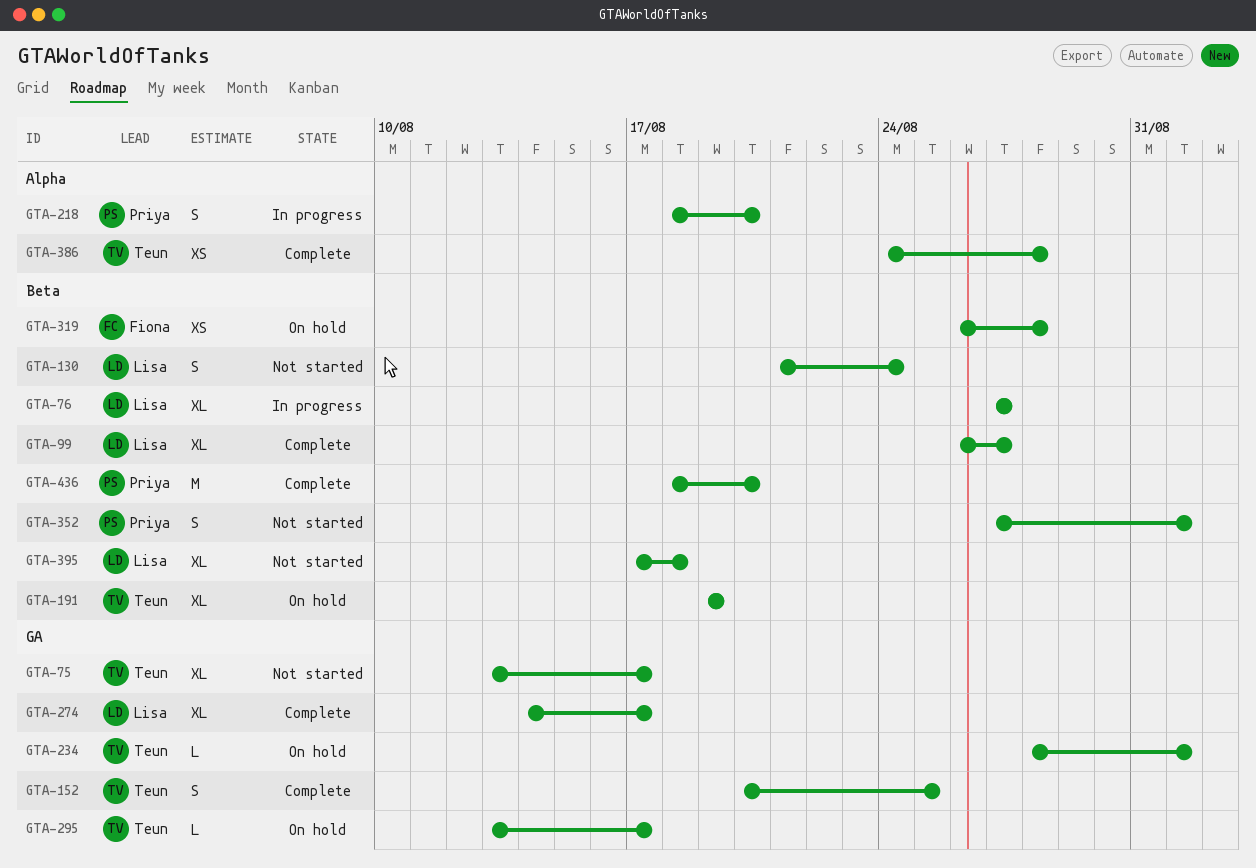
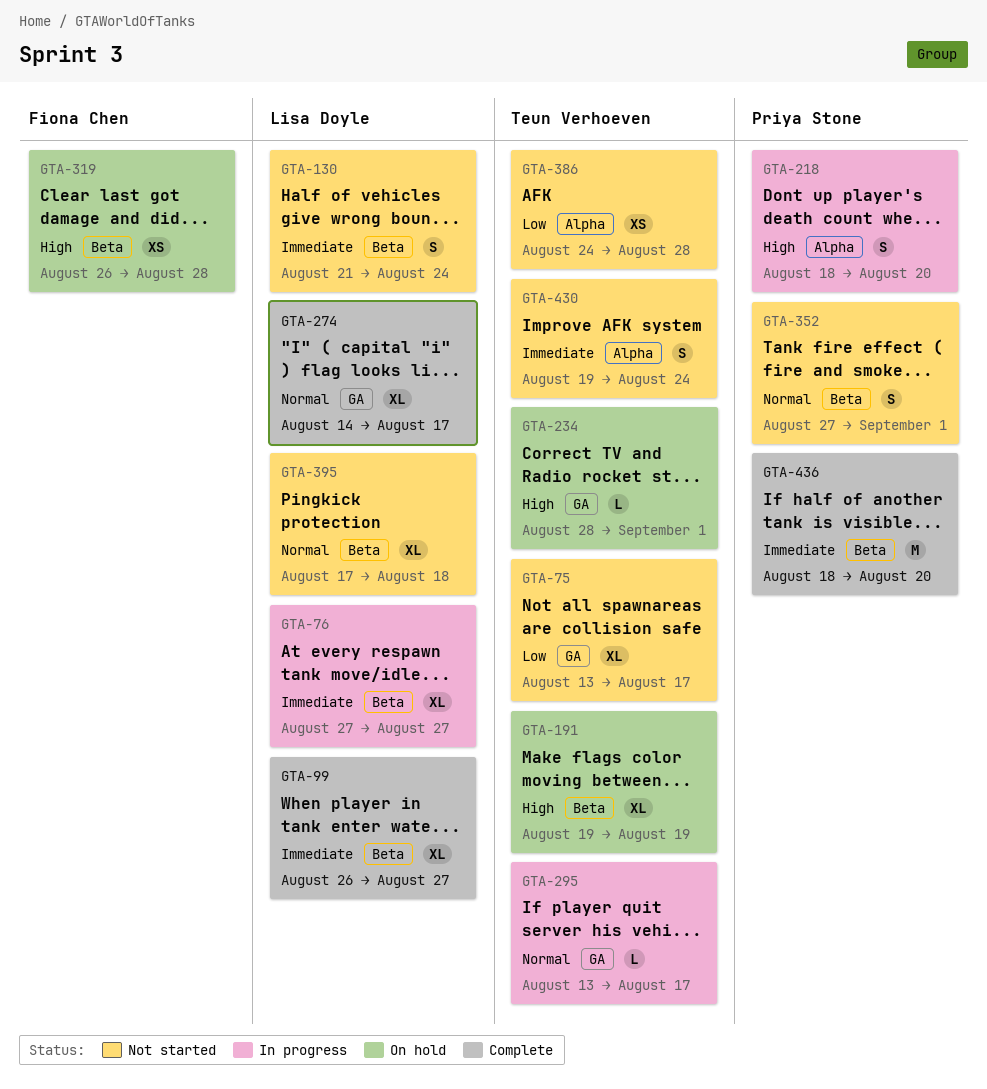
GTA-152: present -> none
GTA-295, status: On hold -> In progress
GTA-386, status: Complete -> Not started
GTA-430: none -> present

